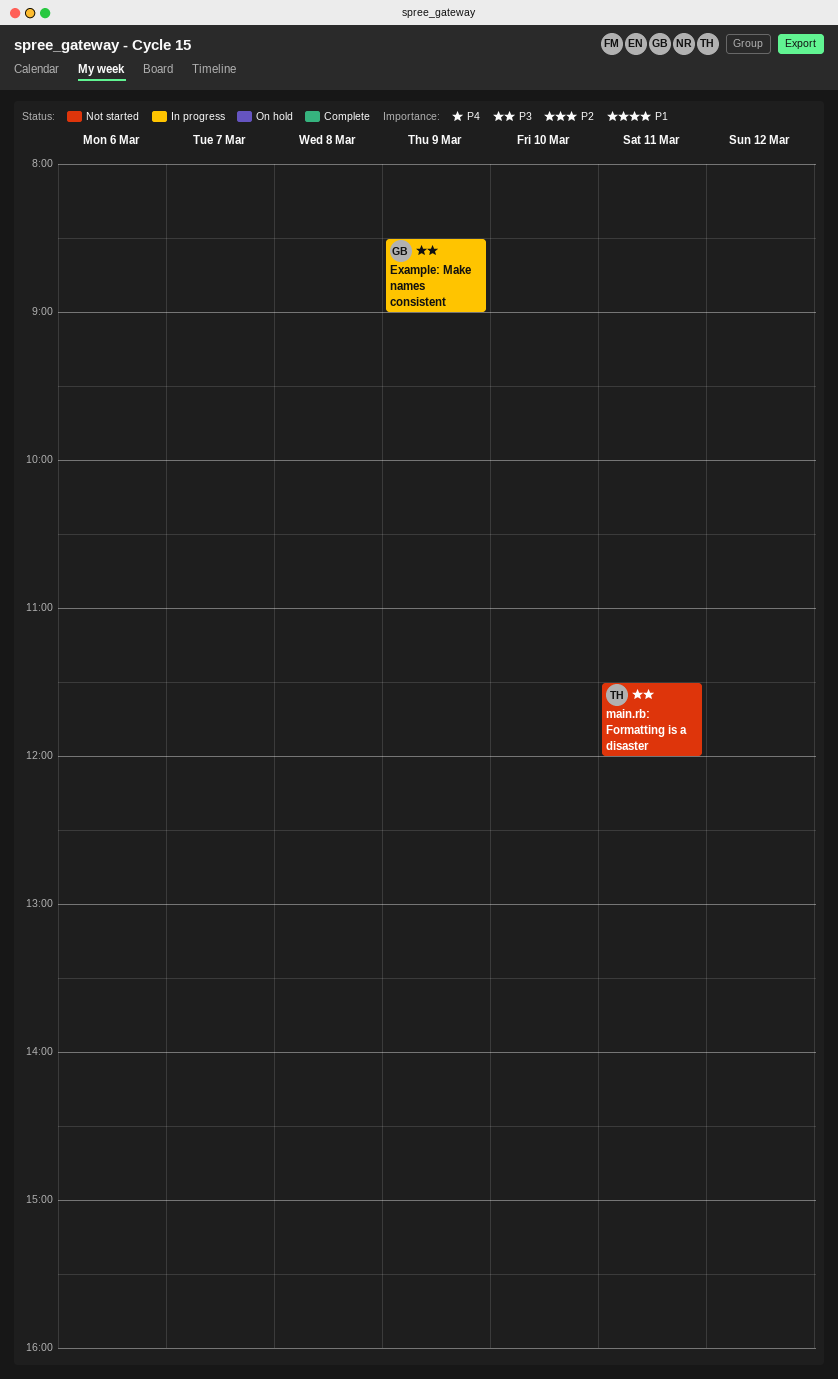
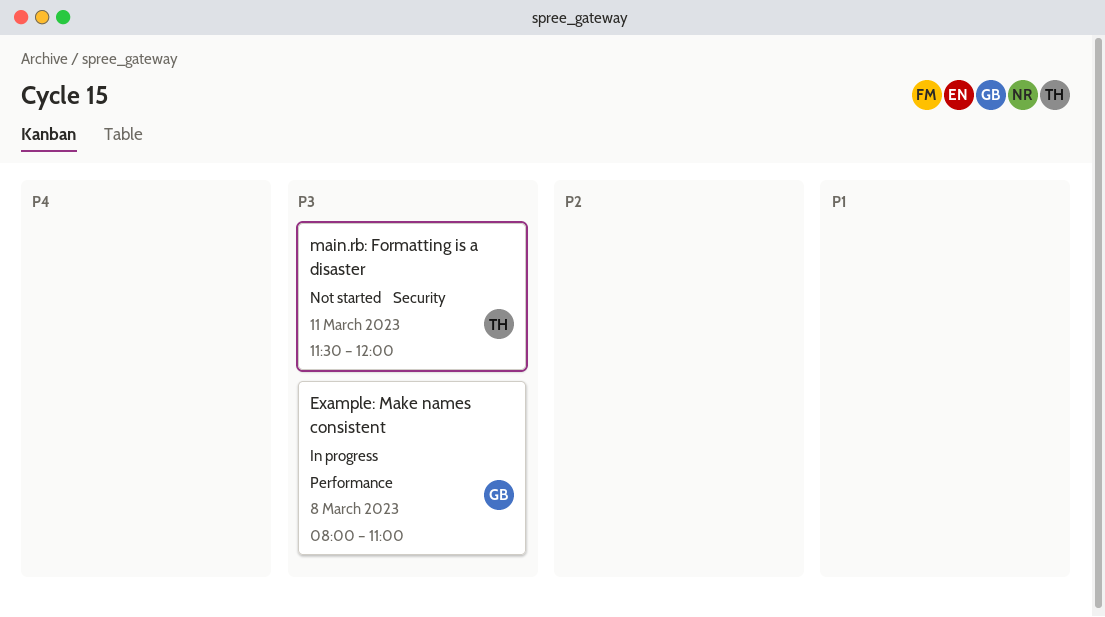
Example: Make names consistent, day: Mar 9 -> Mar 8
Example: Make names consistent, begins: 08:30 -> 08:00
Example: Make names consistent, ends: 09:00 -> 11:00

